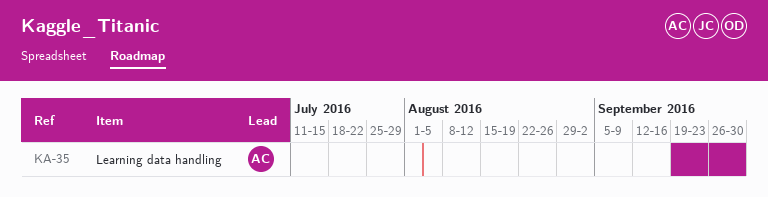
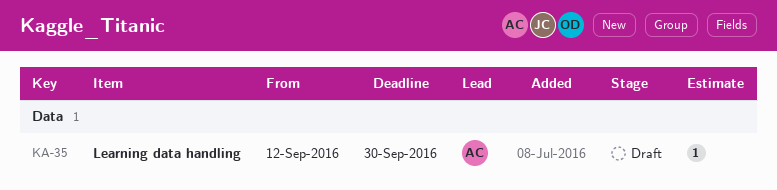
KA-35, start: Sep 19 -> Sep 12

